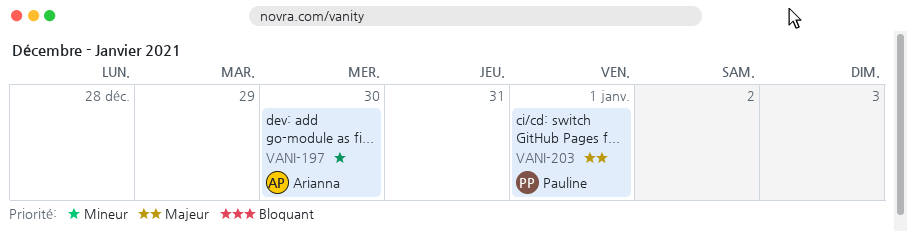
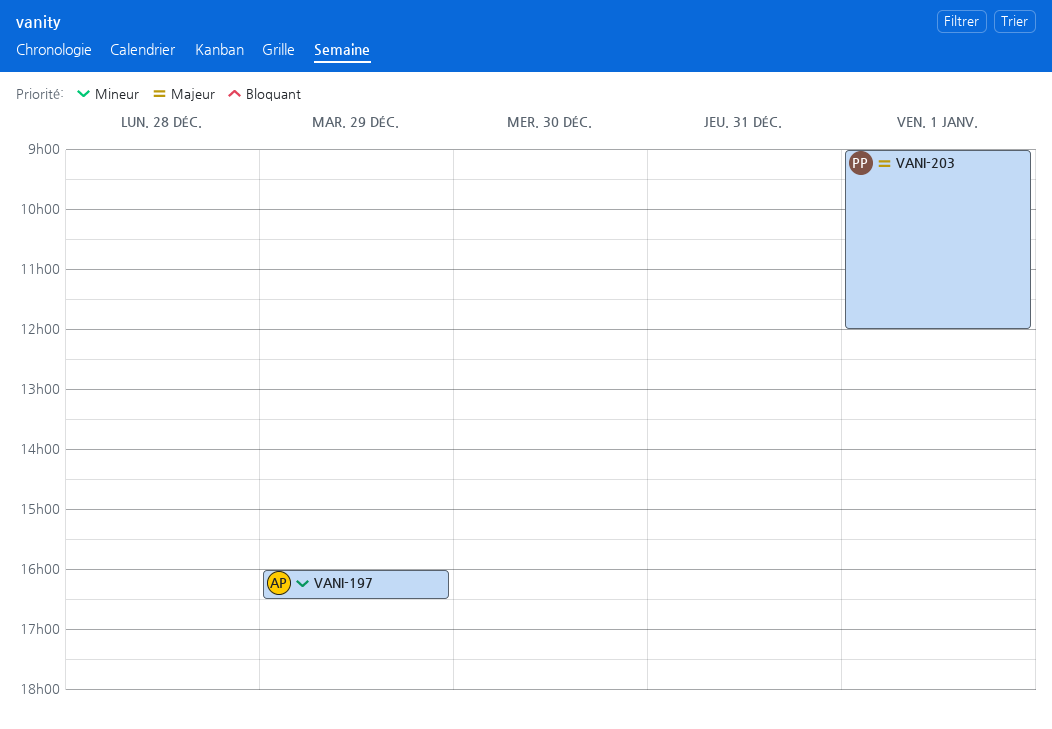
VANI-197, day: Dec 30 -> Dec 29

